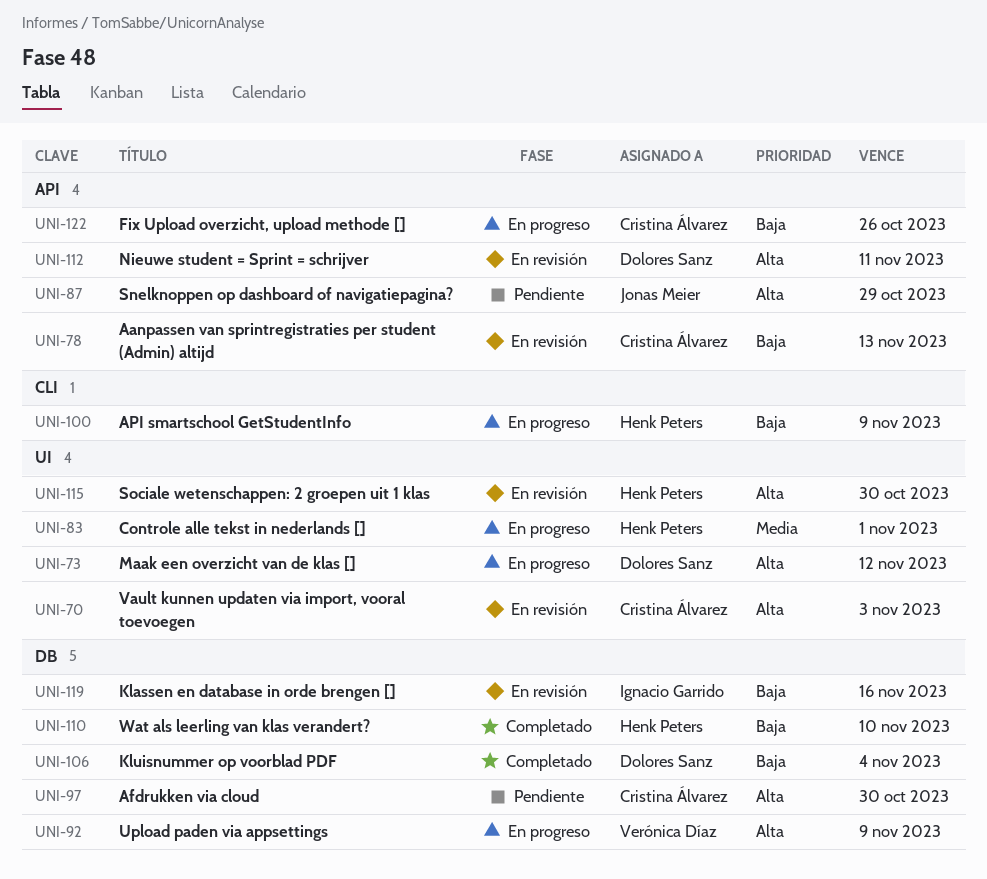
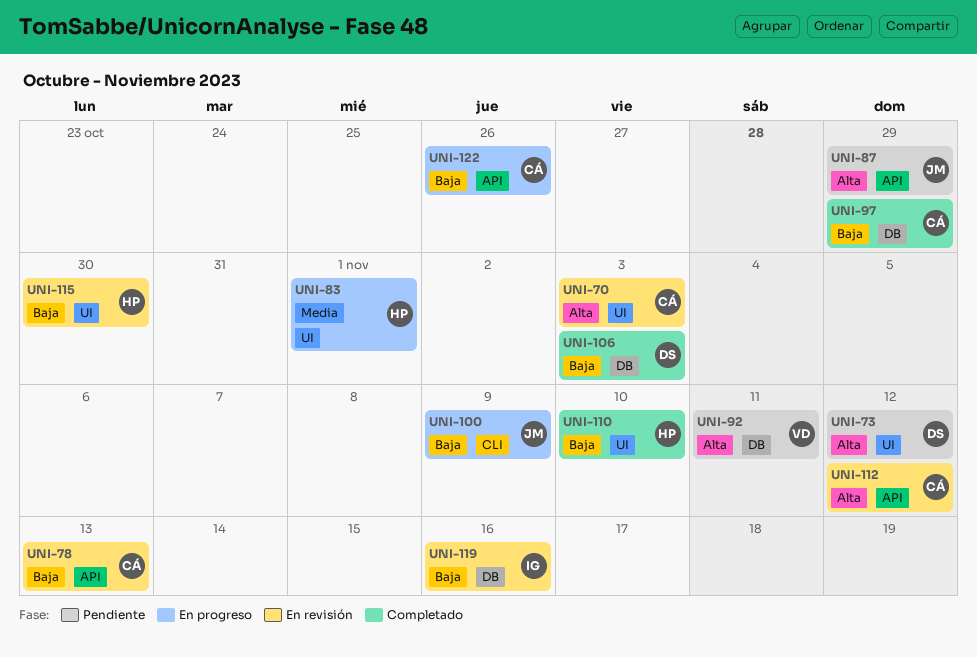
UNI-73, status: En progreso -> Pendiente
UNI-92, status: En progreso -> Pendiente
UNI-92, due: Nov 9 -> Nov 11
UNI-97, status: Pendiente -> Completado
UNI-97, priority: Alta -> Baja
UNI-97, due: Oct 30 -> Oct 29
UNI-100, owner: Henk Peters -> Jonas Meier
UNI-106, due: Nov 4 -> Nov 3
UNI-110, label: DB -> UI
UNI-112, owner: Dolores Sanz -> Cristina Álvarez
UNI-112, due: Nov 11 -> Nov 12
UNI-115, priority: Alta -> Baja

